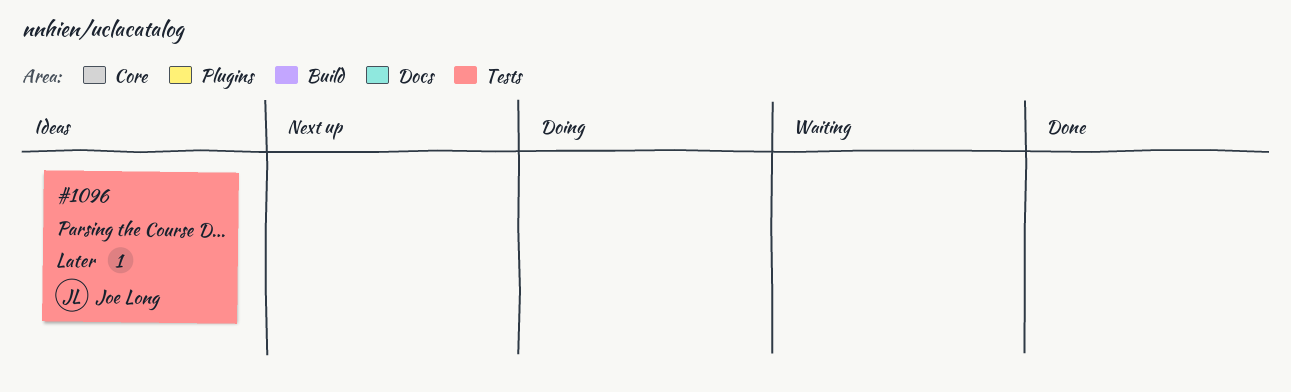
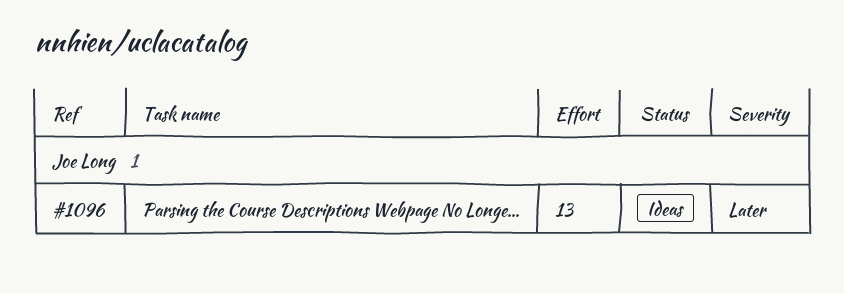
#1096, estimate: 1 -> 13

